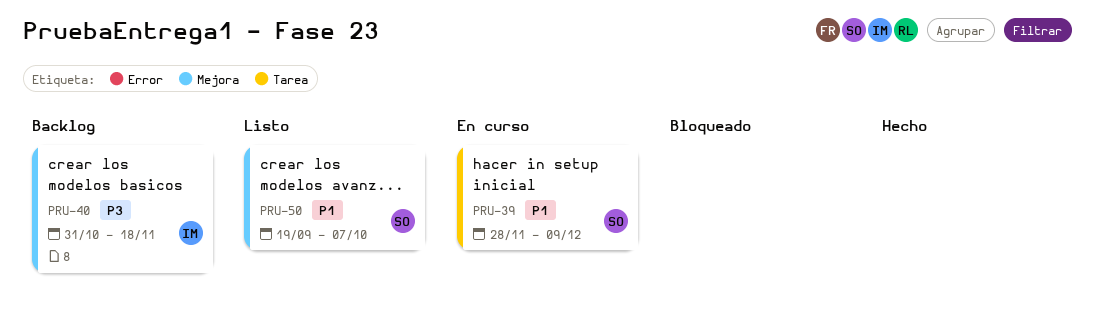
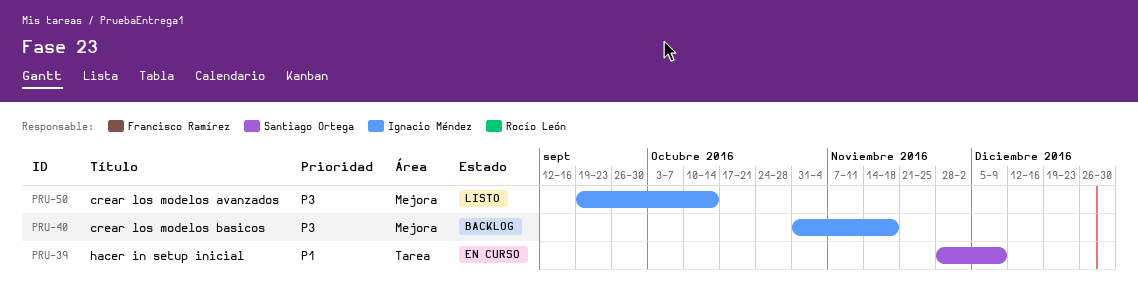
PRU-50, owner: Santiago Ortega -> Ignacio Méndez
PRU-50, priority: P1 -> P3
PRU-50, due: Oct 7 -> Oct 14

